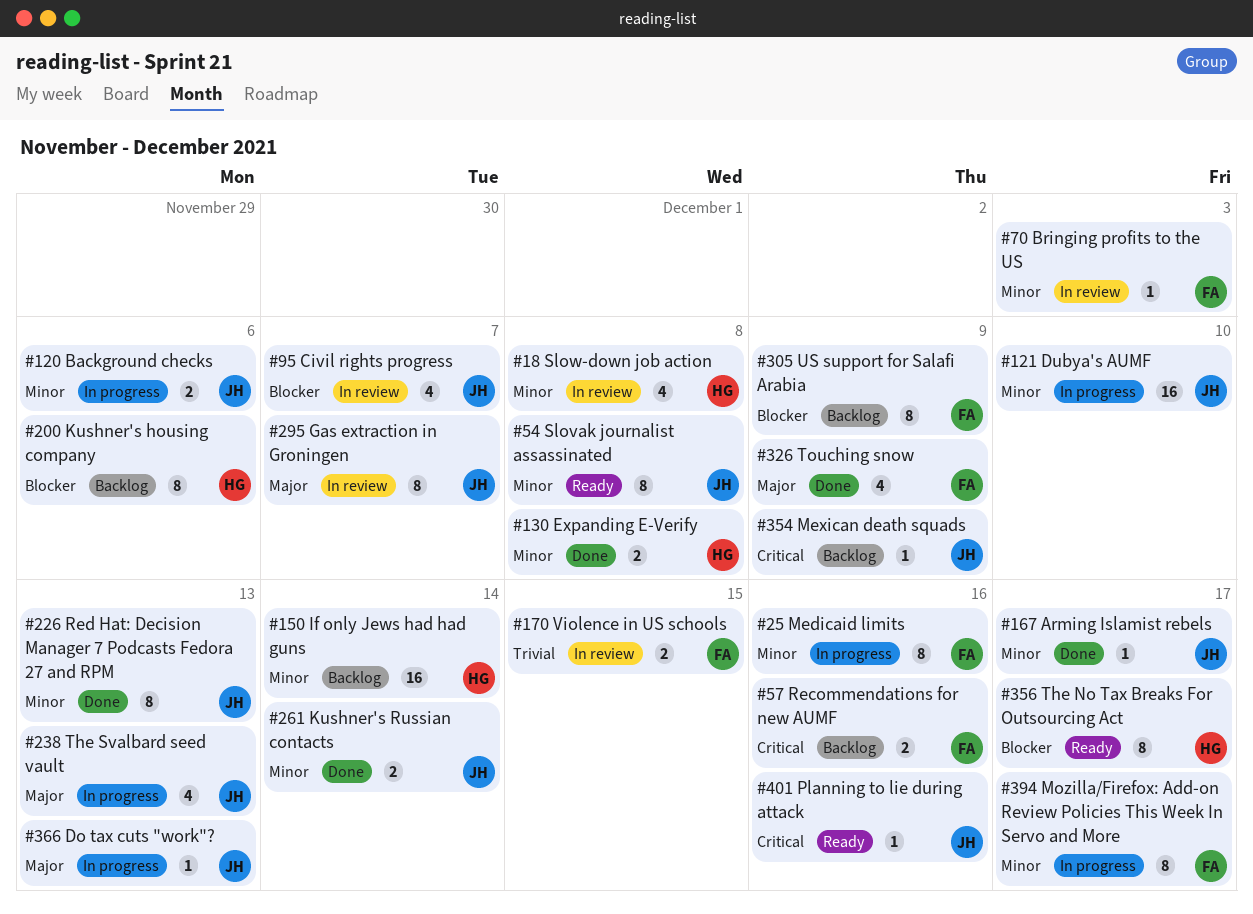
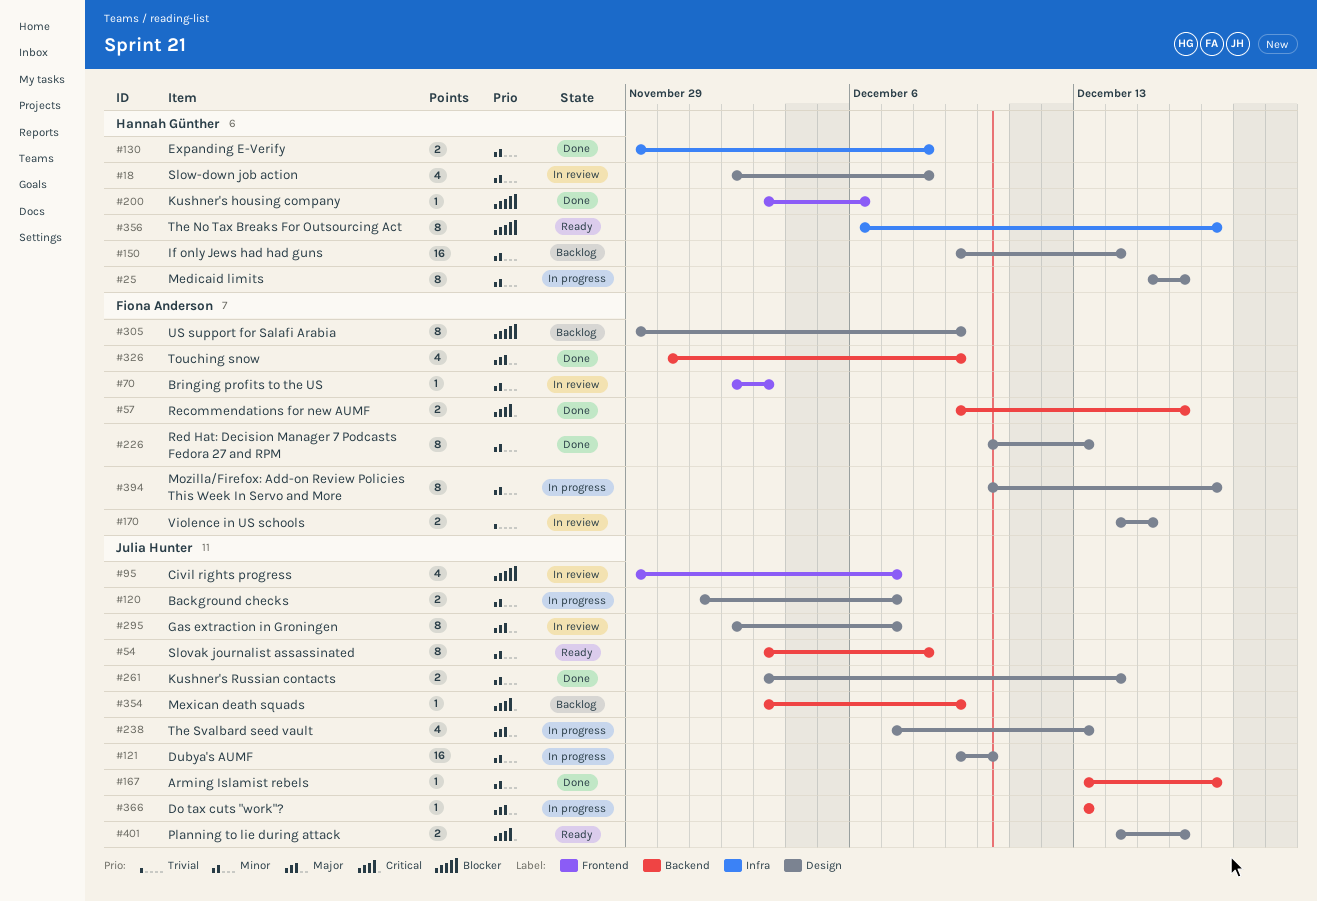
#25, owner: Fiona Anderson -> Hannah Günther
#57, status: Backlog -> Done
#120, due: Dec 6 -> Dec 7
#200, status: Backlog -> Done
#200, estimate: 8 -> 1
#226, owner: Julia Hunter -> Fiona Anderson
#401, estimate: 1 -> 2

